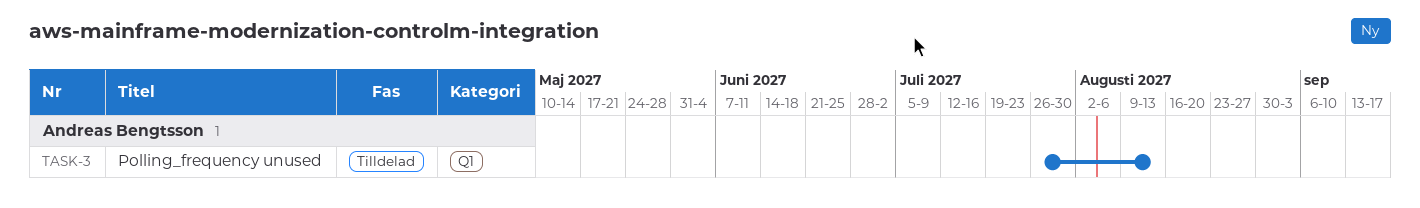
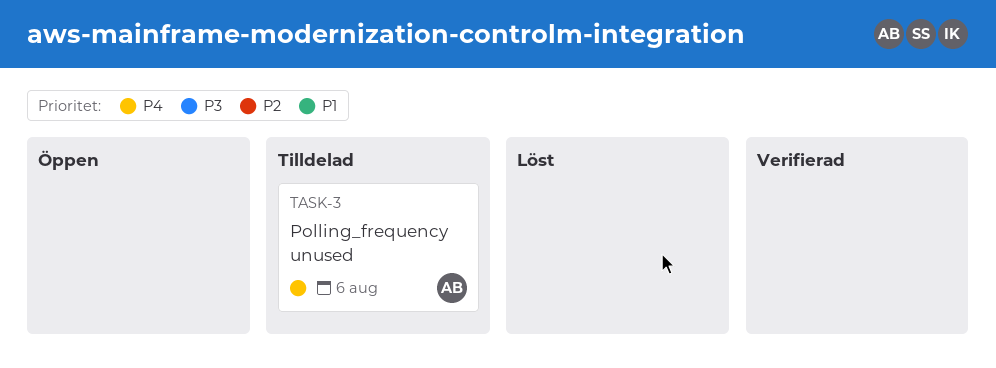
TASK-3, due: Aug 13 -> Aug 6

